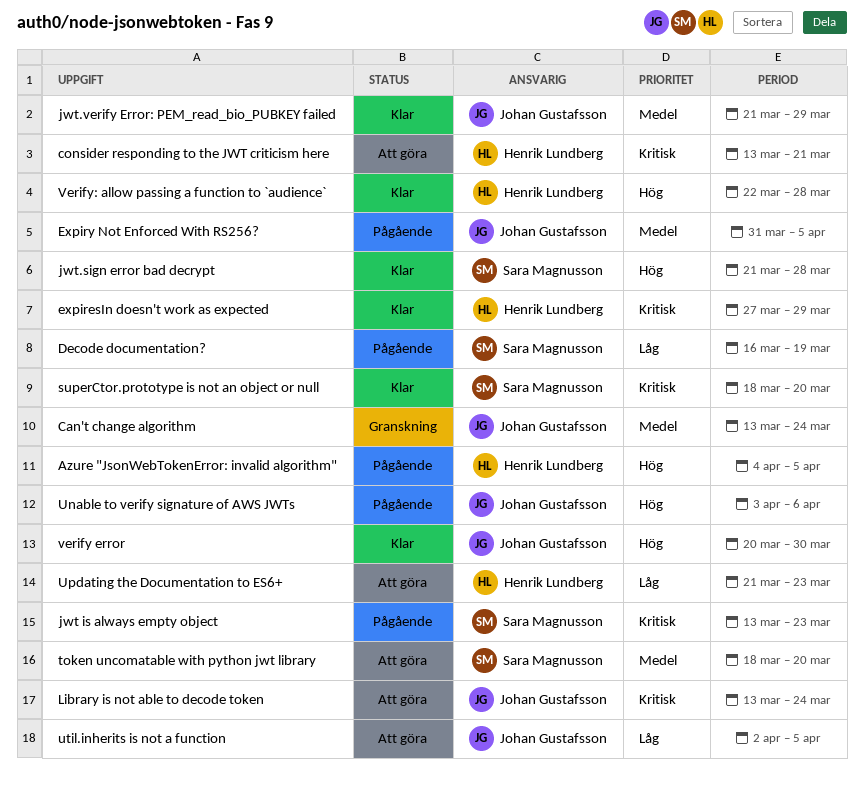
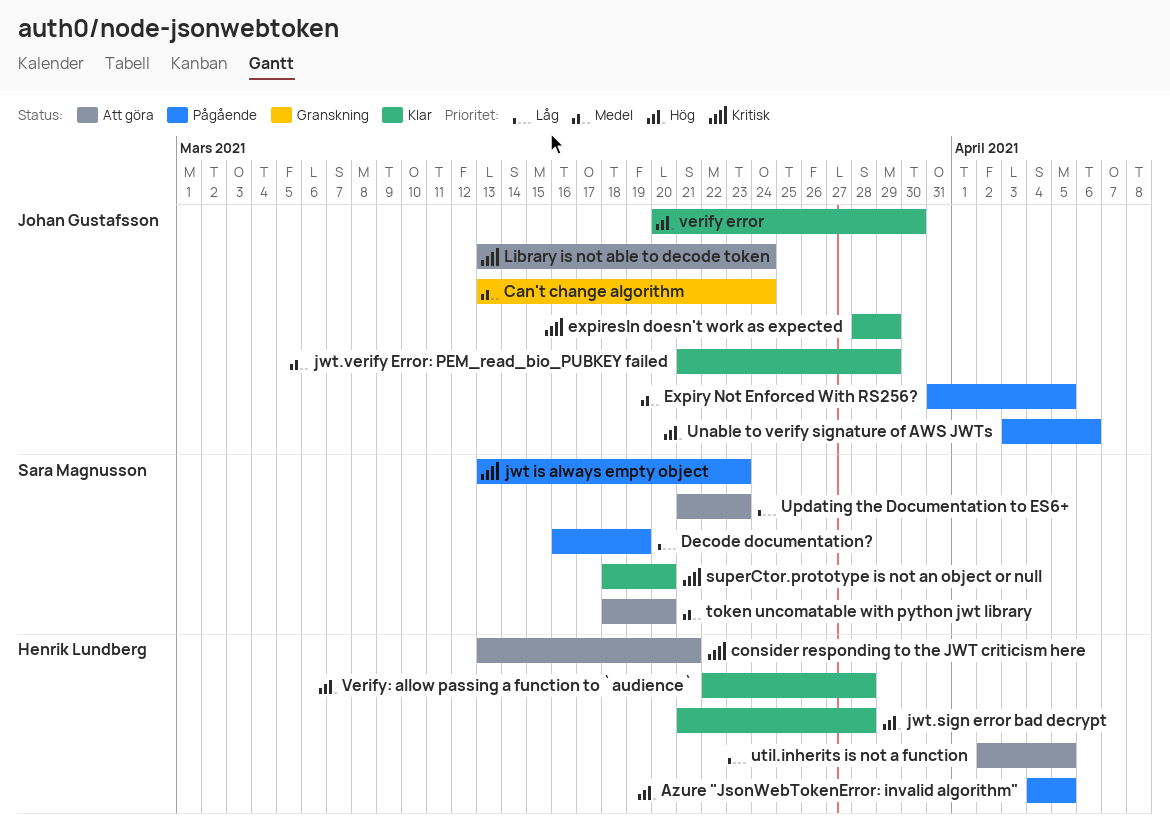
expiresIn doesn't work as expected, owner: Henrik Lundberg -> Johan Gustafsson
expiresIn doesn't work as expected, start: Mar 27 -> Mar 28
jwt.sign error bad decrypt, owner: Sara Magnusson -> Henrik Lundberg
Updating the Documentation to ES6+, owner: Henrik Lundberg -> Sara Magnusson
util.inherits is not a function, owner: Johan Gustafsson -> Henrik Lundberg

